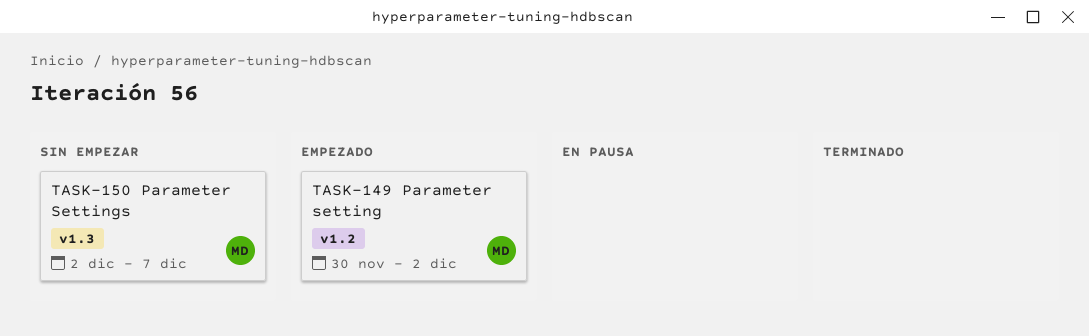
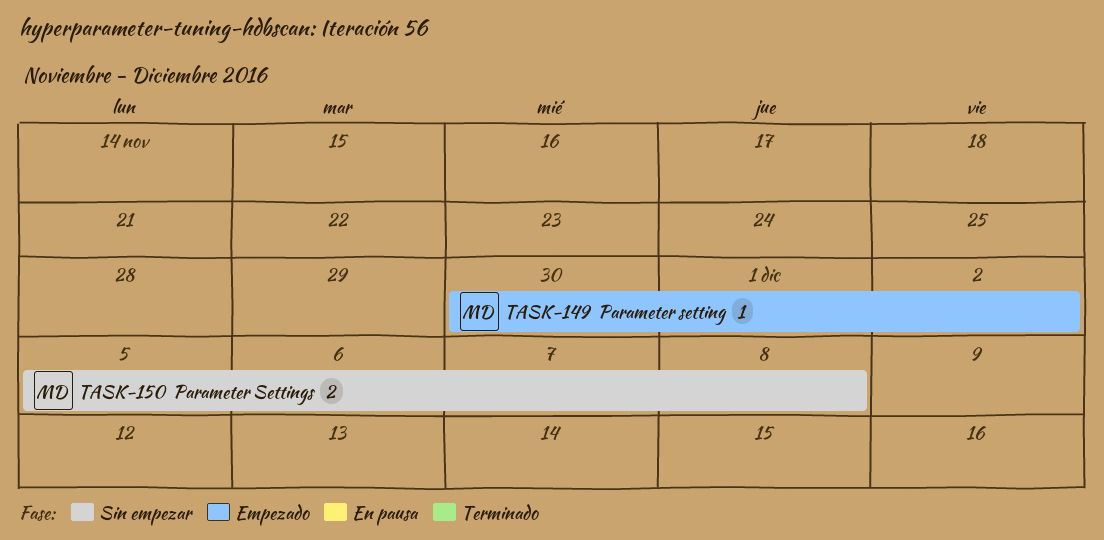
TASK-150, start: Dec 2 -> Dec 5
TASK-150, due: Dec 7 -> Dec 8

